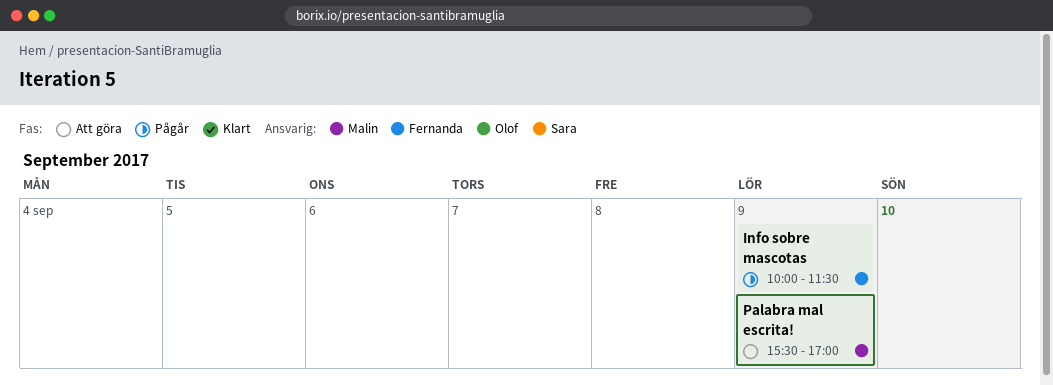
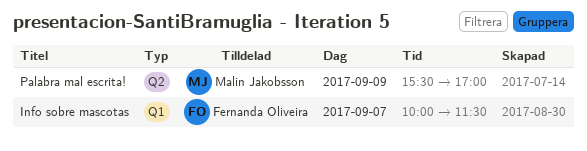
Info sobre mascotas, day: Sep 9 -> Sep 7

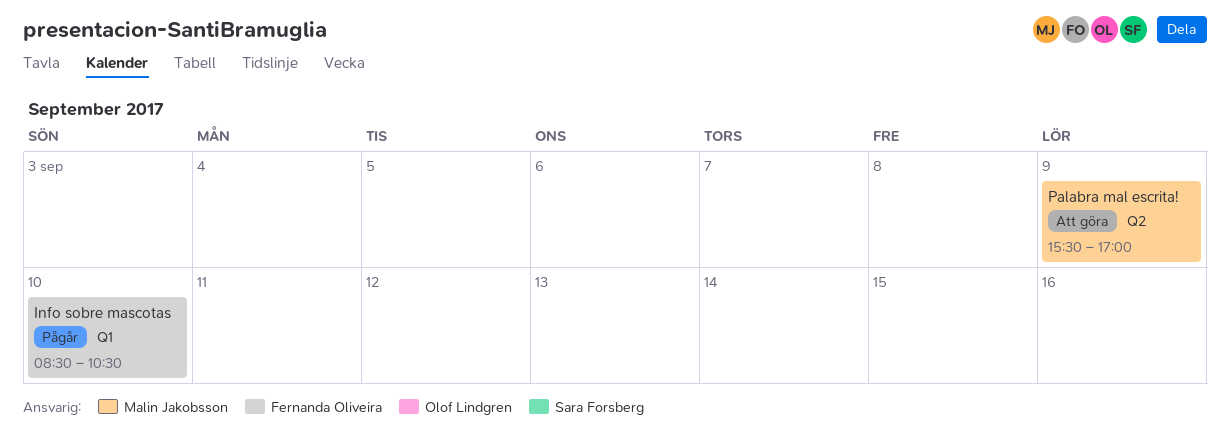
Info sobre mascotas, day: Sep 7 -> Sep 10
Info sobre mascotas, begins: 10:00 -> 08:30
Info sobre mascotas, ends: 11:30 -> 10:30

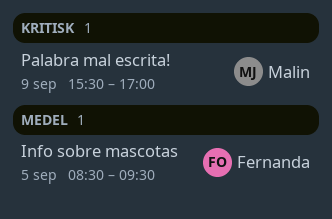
Info sobre mascotas, day: Sep 10 -> Sep 5
Info sobre mascotas, ends: 10:30 -> 09:30

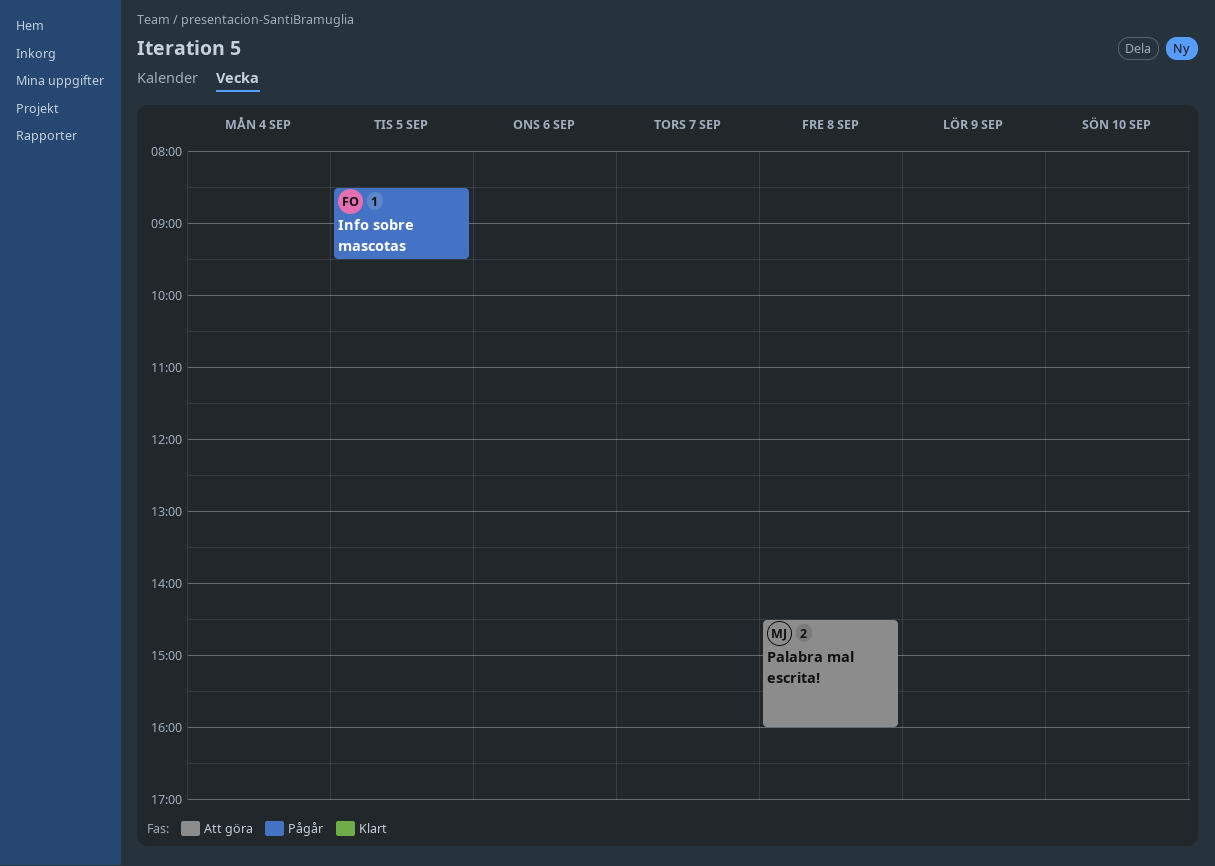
Palabra mal escrita!, day: Sep 9 -> Sep 8
Palabra mal escrita!, begins: 15:30 -> 14:30
Palabra mal escrita!, ends: 17:00 -> 16:00

